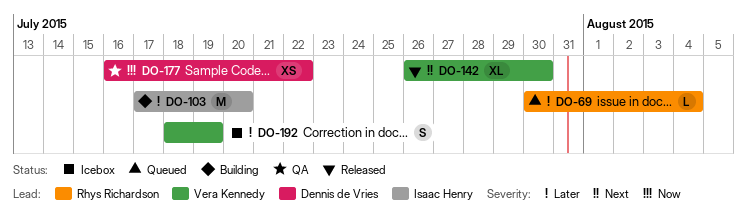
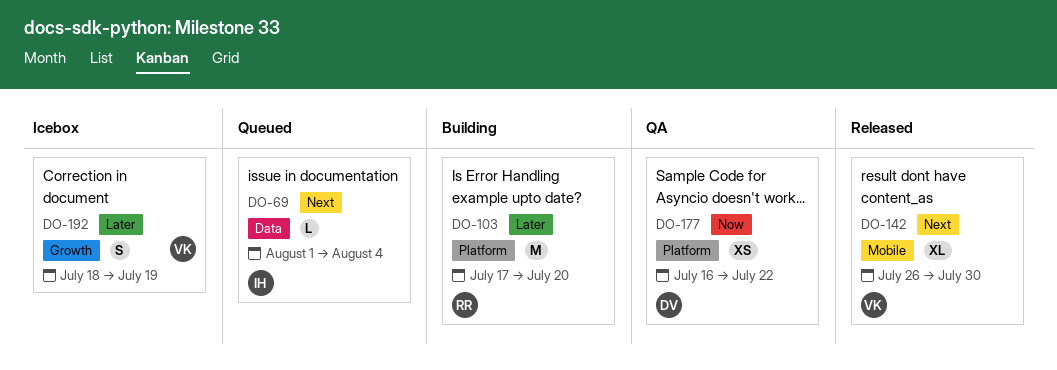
DO-69, owner: Rhys Richardson -> Isaac Henry
DO-69, priority: Later -> Next
DO-69, start: Jul 30 -> Aug 1
DO-103, owner: Isaac Henry -> Rhys Richardson

